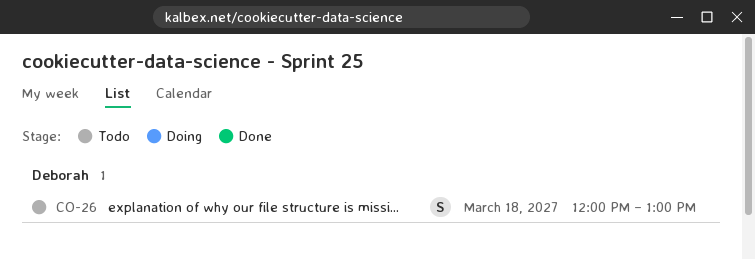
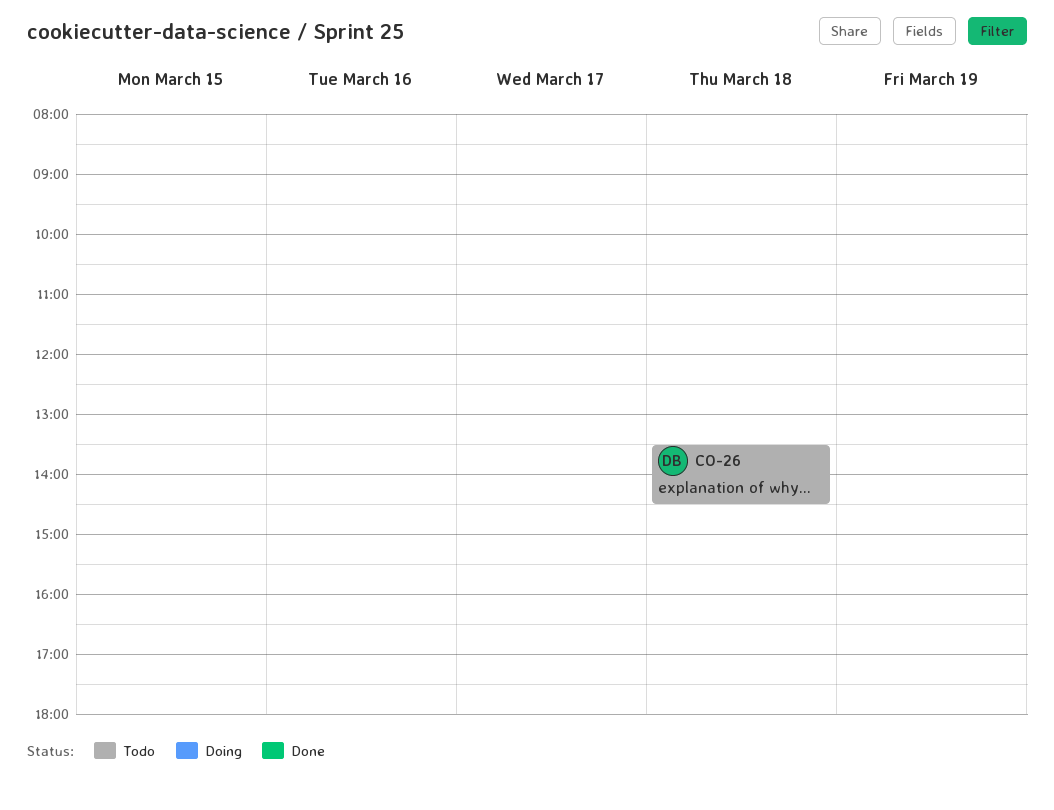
CO-26, begins: 12:00 -> 13:30
CO-26, ends: 13:00 -> 14:30

